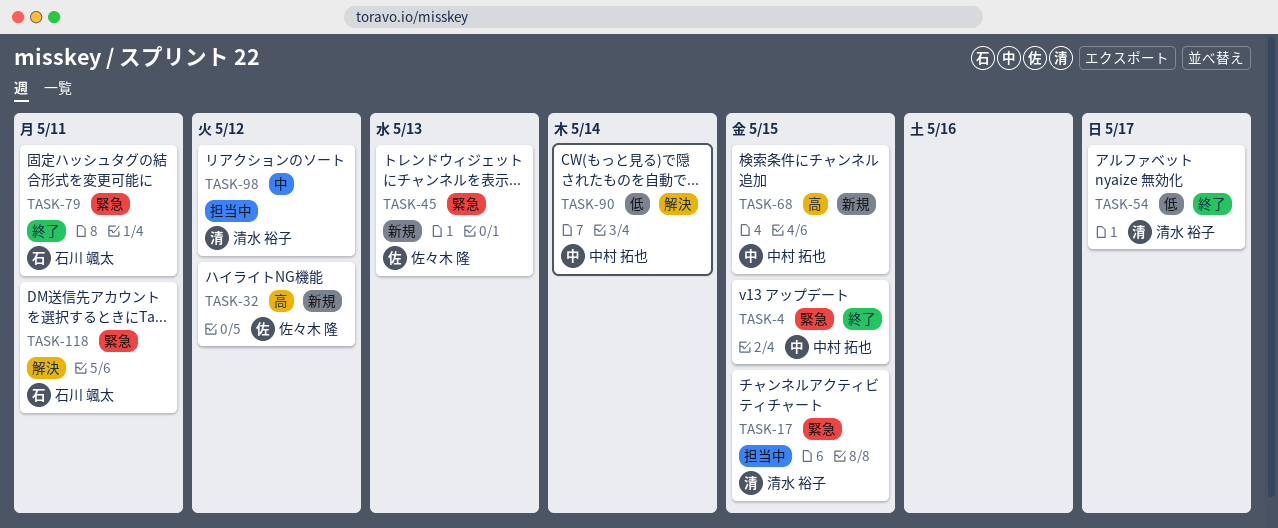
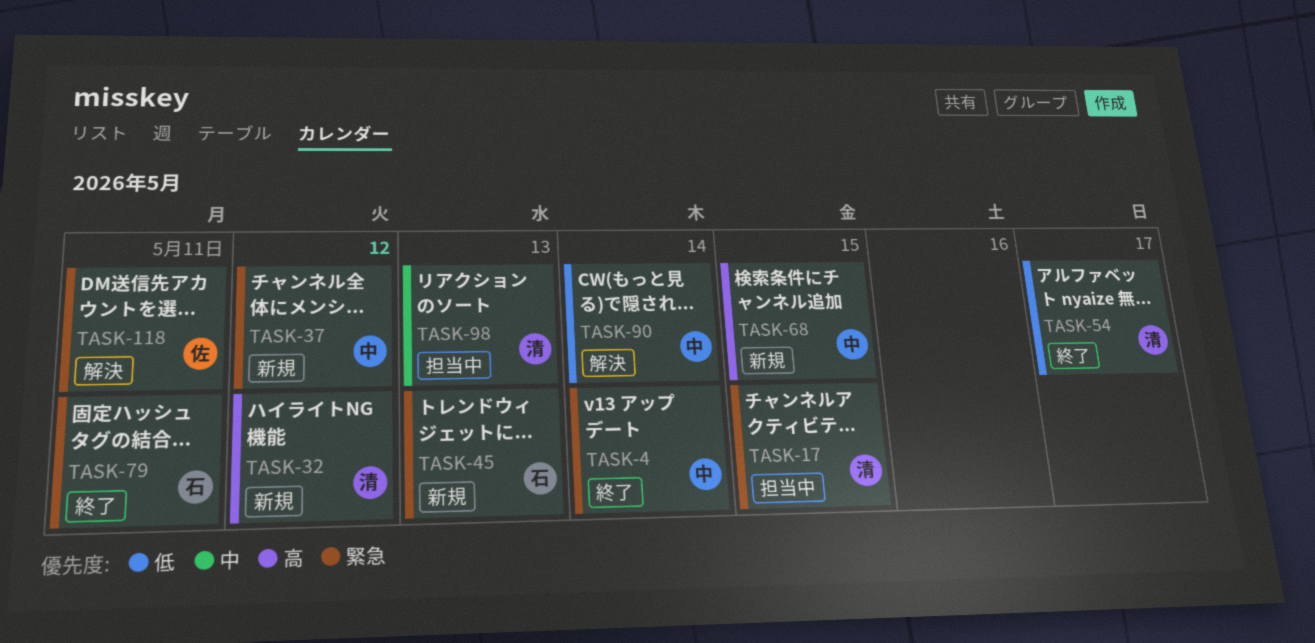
TASK-4, due: May 15 -> May 14
TASK-32, owner: 佐々木 隆 -> 清水 裕子
TASK-37: none -> present
TASK-45, owner: 佐々木 隆 -> 石川 颯太
TASK-98, due: May 12 -> May 13
TASK-118, owner: 石川 颯太 -> 佐々木 隆

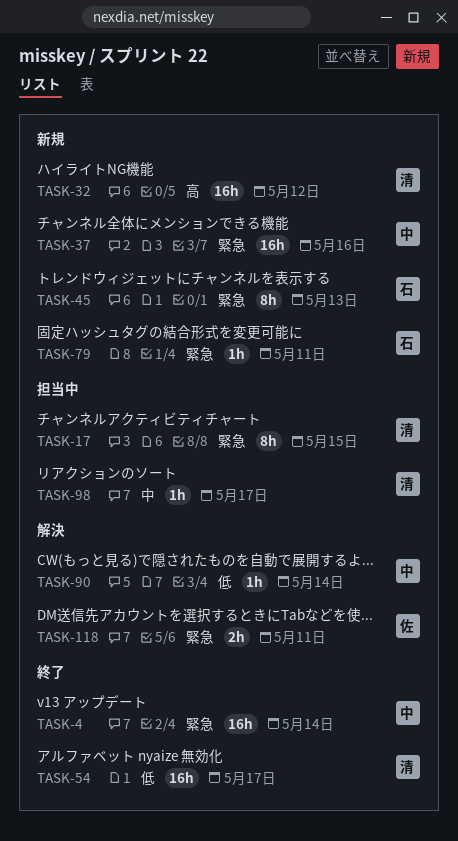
TASK-37, due: May 12 -> May 16
TASK-68: present -> none
TASK-79, status: 終了 -> 新規
TASK-98, due: May 13 -> May 17

